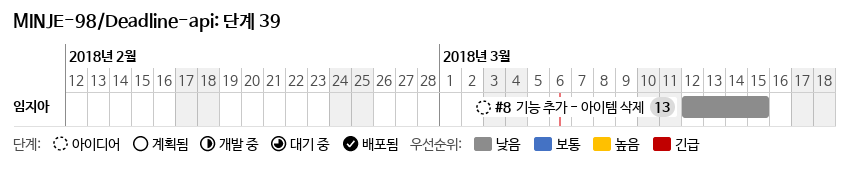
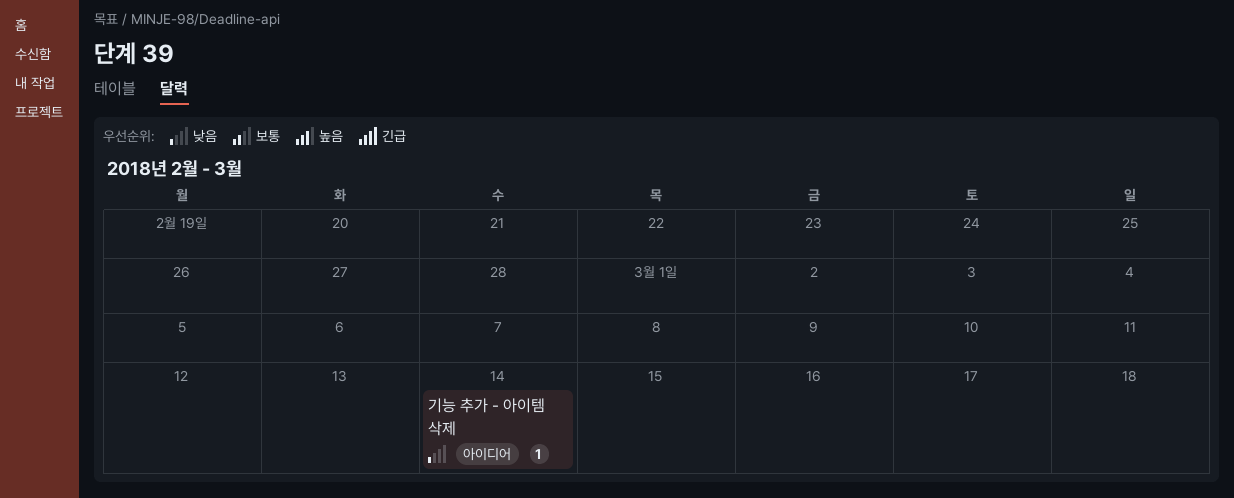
기능 추가 - 아이템 삭제, estimate: 13 -> 1
기능 추가 - 아이템 삭제, due: Mar 15 -> Mar 14

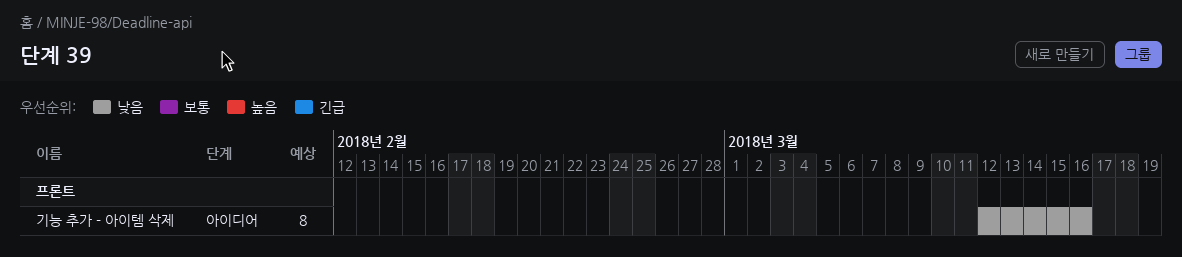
기능 추가 - 아이템 삭제, estimate: 1 -> 8
기능 추가 - 아이템 삭제, due: Mar 14 -> Mar 16

